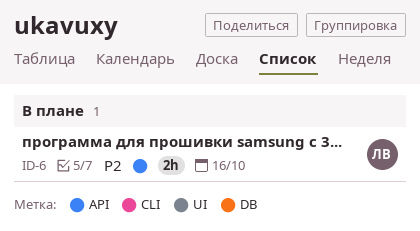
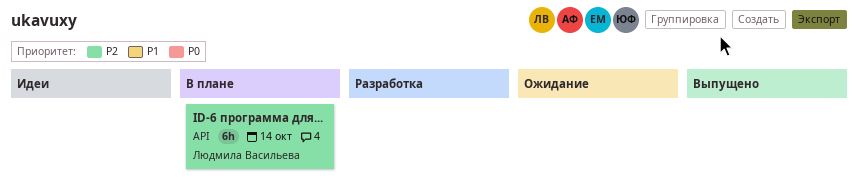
ID-6, estimate: 2h -> 6h
ID-6, due: Oct 16 -> Oct 14

